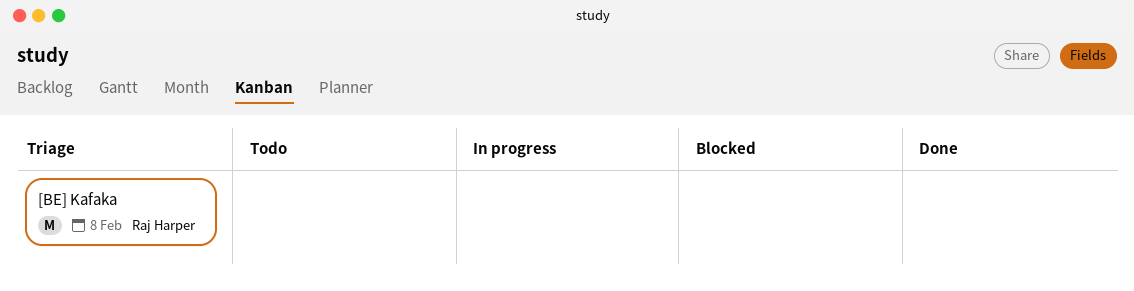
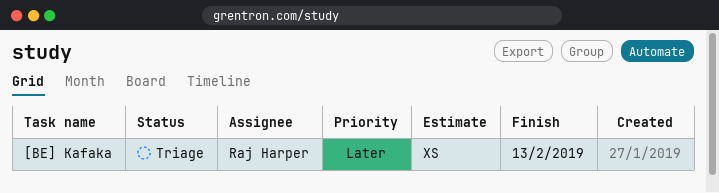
[BE] Kafaka, estimate: M -> XS
[BE] Kafaka, due: Feb 8 -> Feb 13

